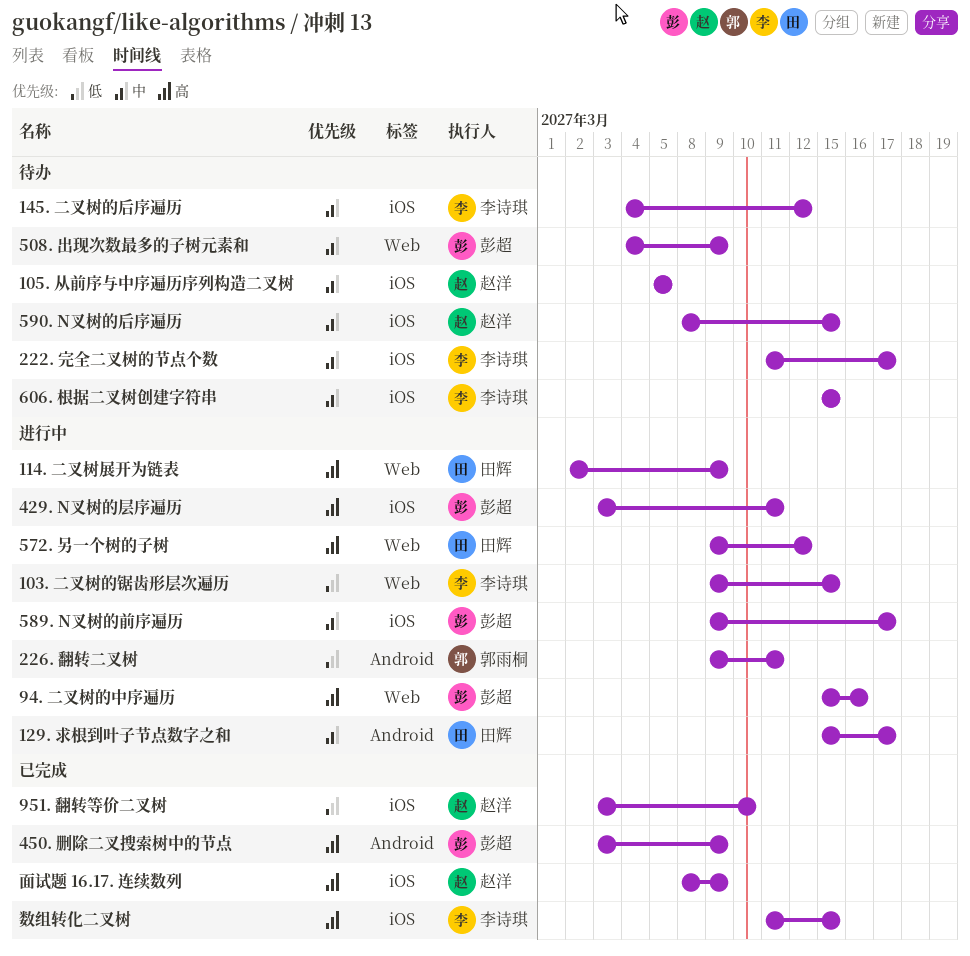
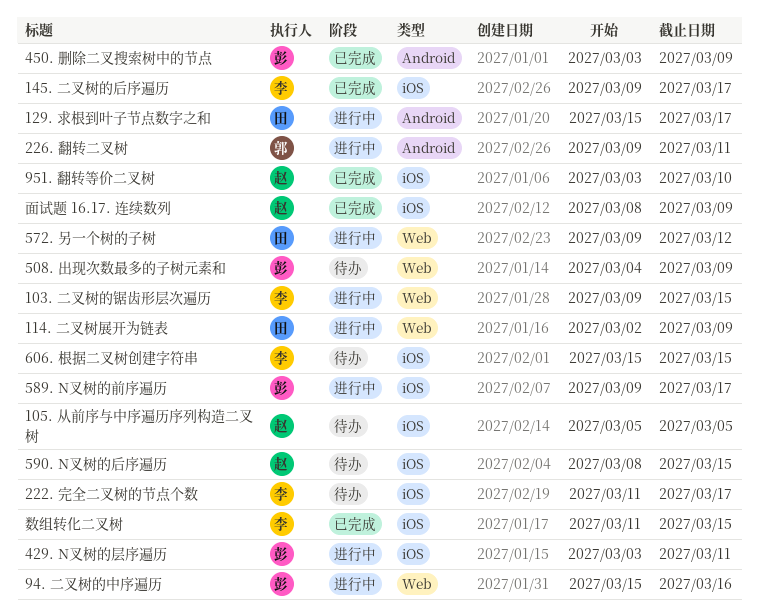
145. 二叉树的后序遍历, status: 待办 -> 已完成
145. 二叉树的后序遍历, start: Mar 4 -> Mar 9
145. 二叉树的后序遍历, due: Mar 12 -> Mar 17

